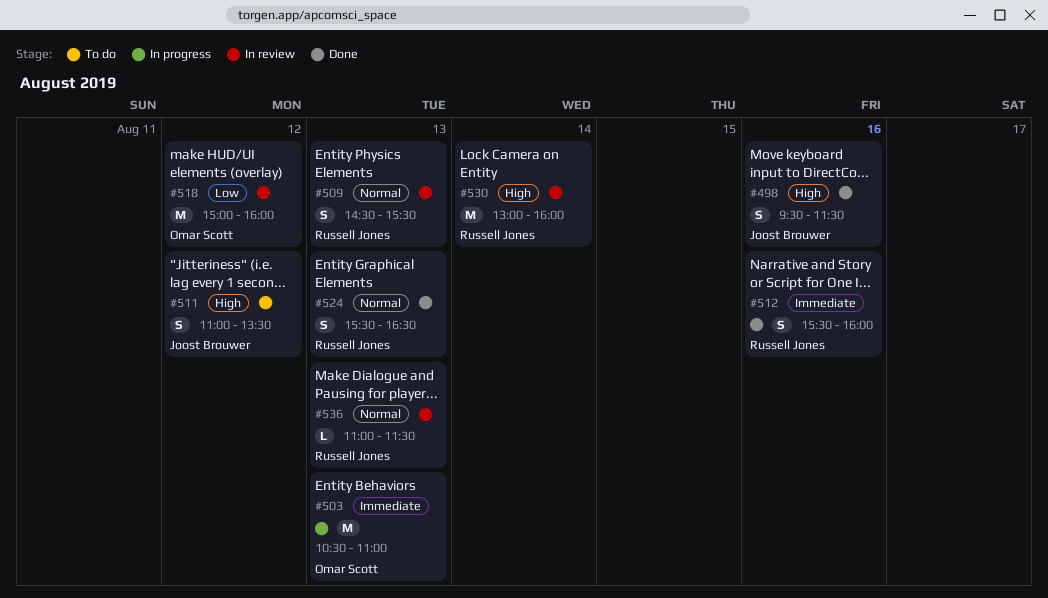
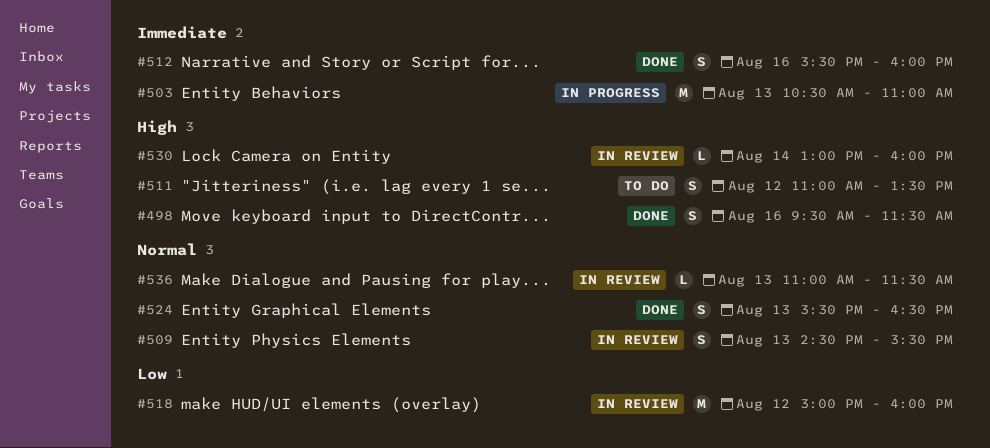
#530, estimate: M -> L

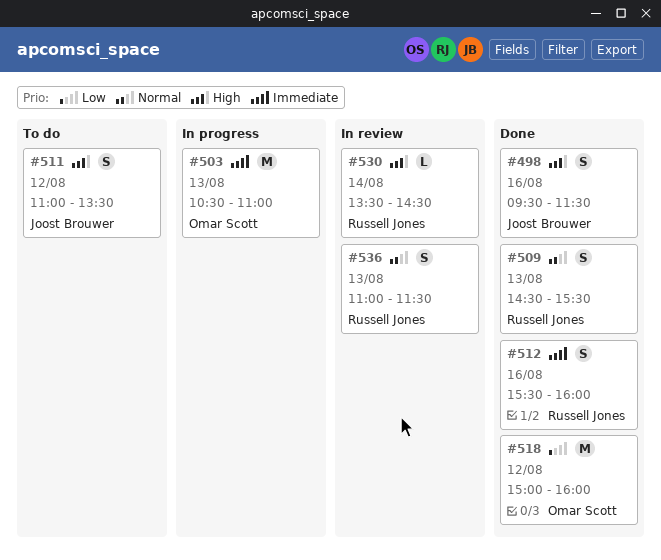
#509, status: In review -> Done
#518, status: In review -> Done
#524: present -> none
#530, begins: 13:00 -> 13:30
#530, ends: 16:00 -> 14:30
#536, estimate: L -> S

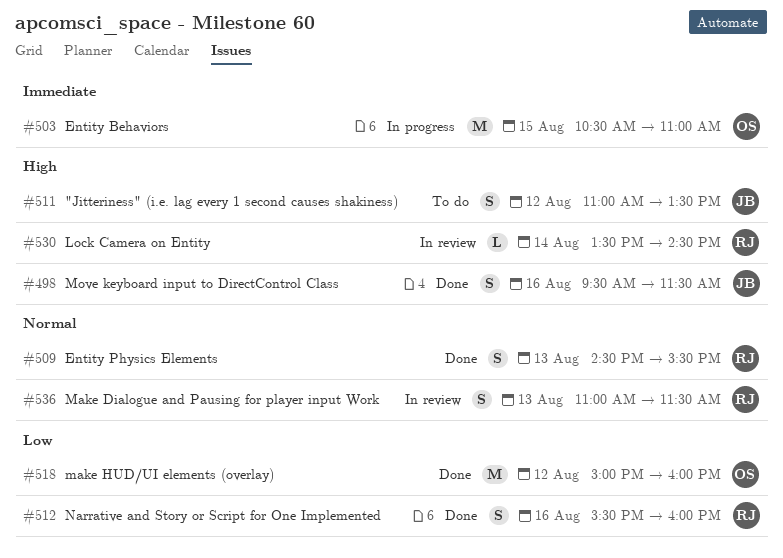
#503, day: Aug 13 -> Aug 15
#512, priority: Immediate -> Low

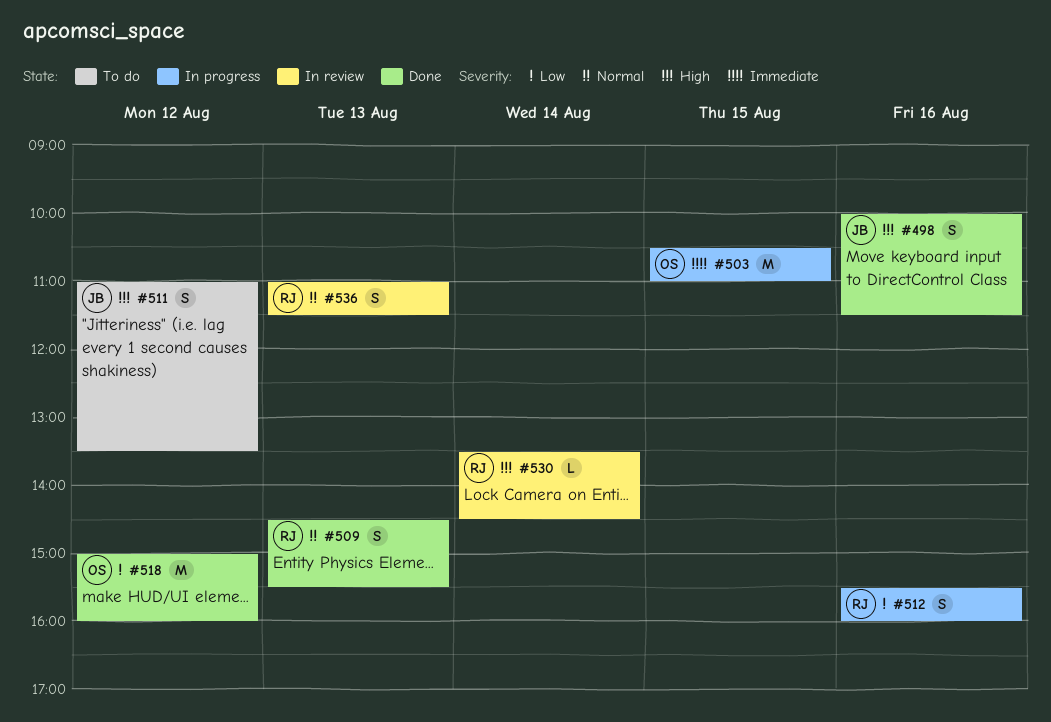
#498, begins: 09:30 -> 10:00
#512, status: Done -> In progress

